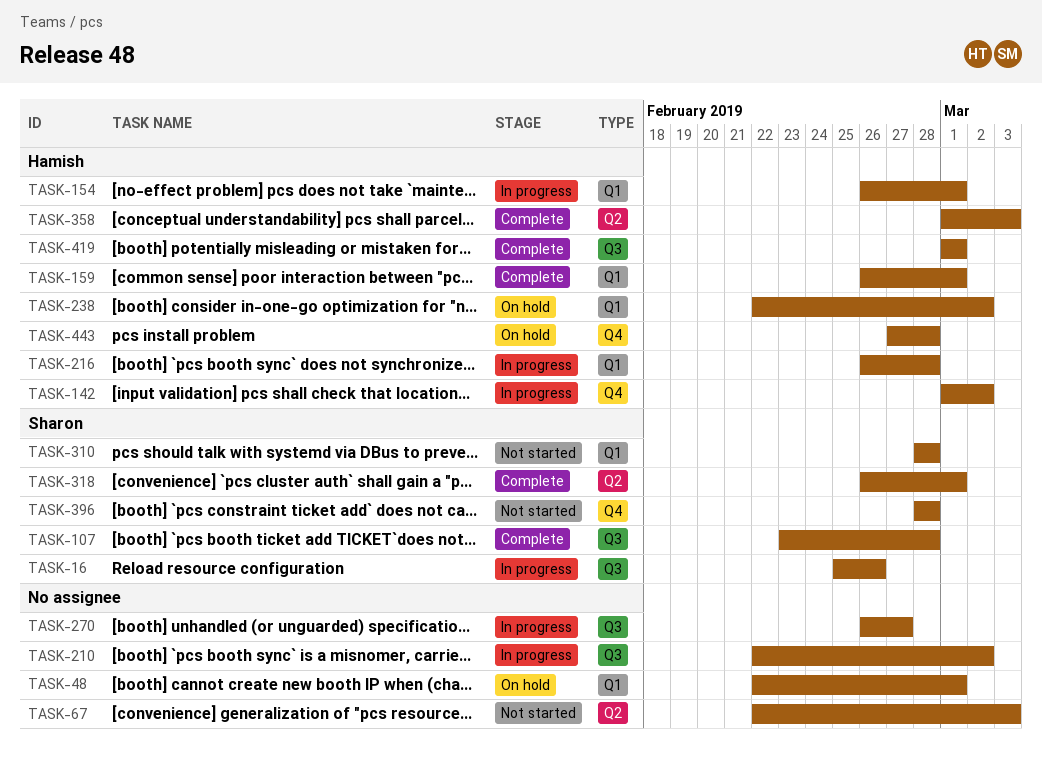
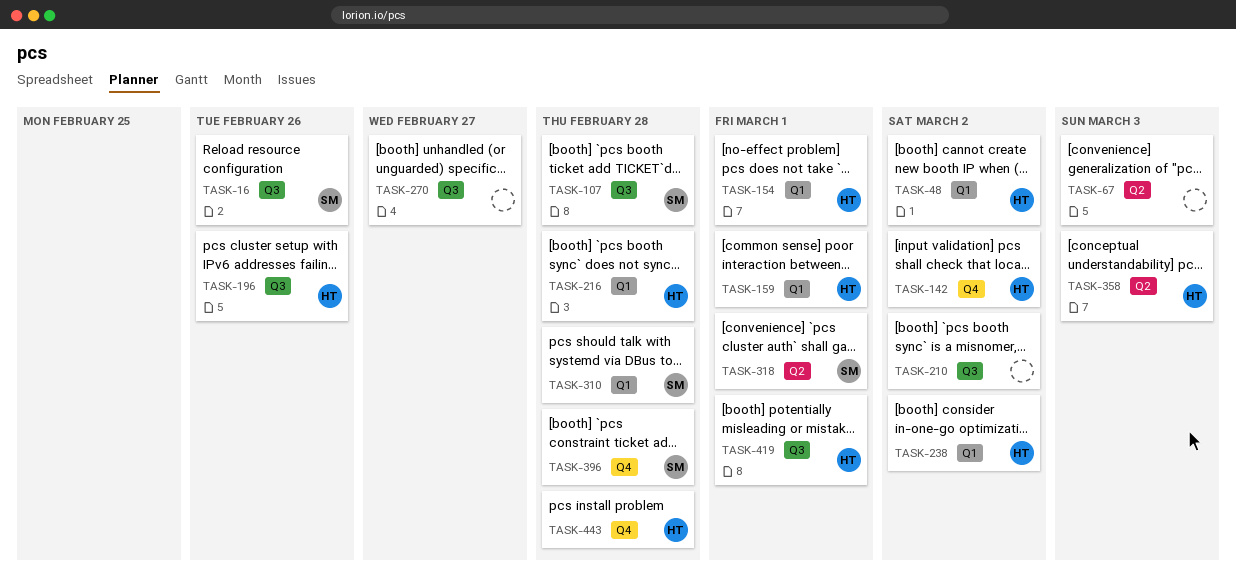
TASK-48, owner: none -> Hamish
TASK-48, due: Mar 1 -> Mar 2
TASK-196: none -> present

